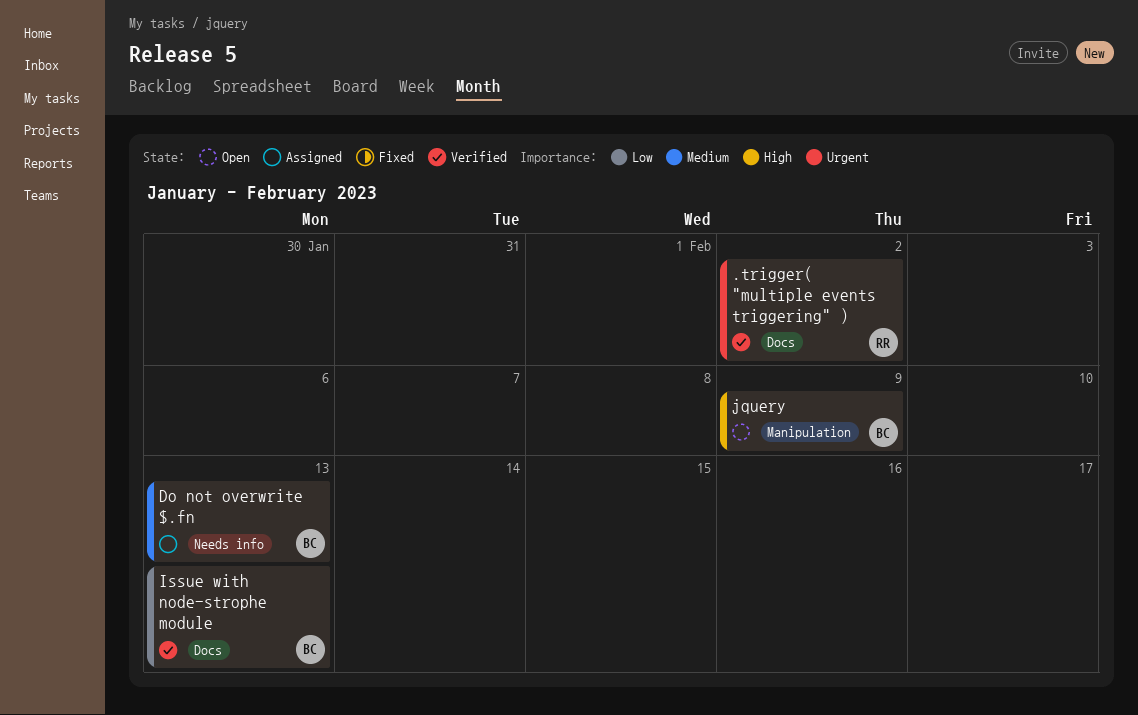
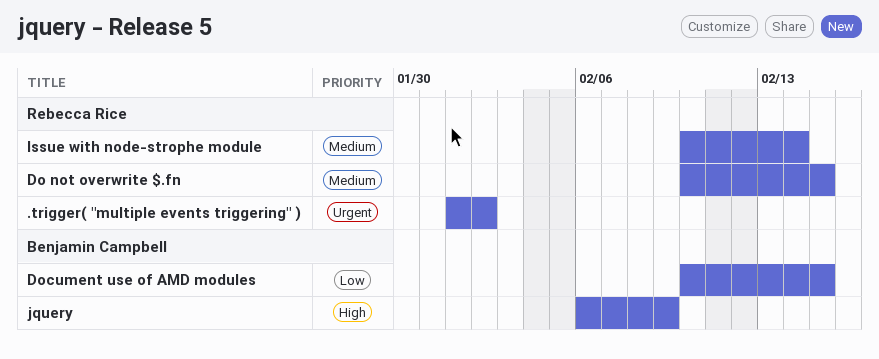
Do not overwrite $.fn, owner: Benjamin Campbell -> Rebecca Rice
Do not overwrite $.fn, due: Feb 13 -> Feb 15
Document use of AMD modules: none -> present
Issue with node-strophe module, owner: Benjamin Campbell -> Rebecca Rice
Issue with node-strophe module, priority: Low -> Medium
Issue with node-strophe module, due: Feb 13 -> Feb 14

